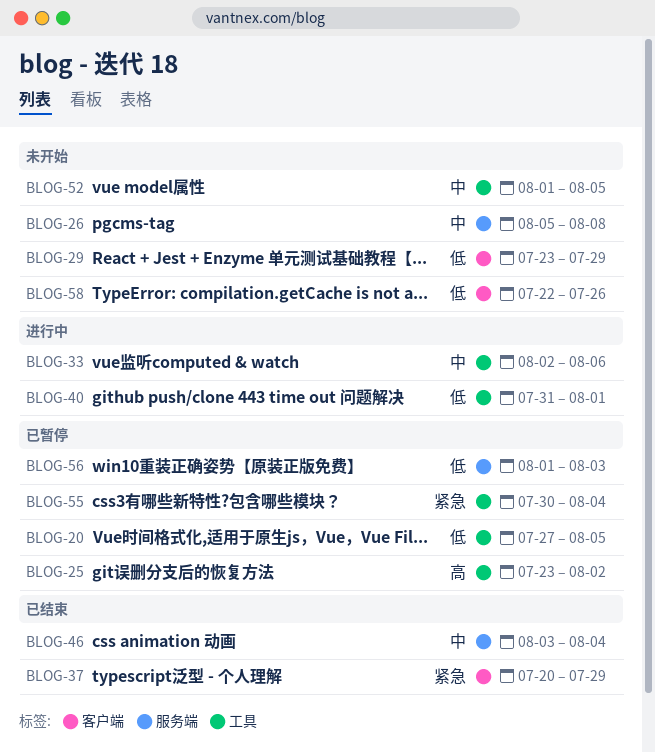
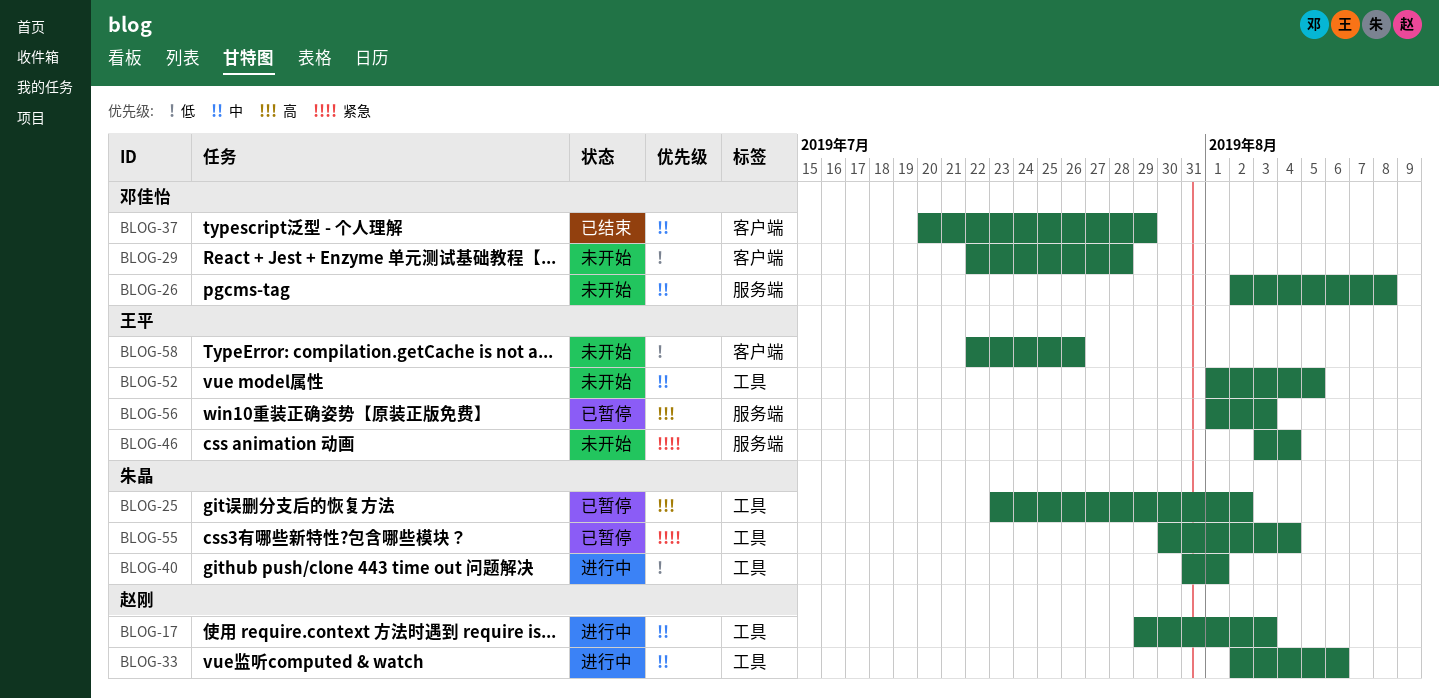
BLOG-17: none -> present
BLOG-20: present -> none
BLOG-26, start: Aug 5 -> Aug 2
BLOG-29, start: Jul 23 -> Jul 22
BLOG-29, due: Jul 29 -> Jul 28
BLOG-37, priority: 紧急 -> 中
BLOG-46, status: 已结束 -> 未开始
BLOG-46, priority: 中 -> 紧急
BLOG-56, priority: 低 -> 高

